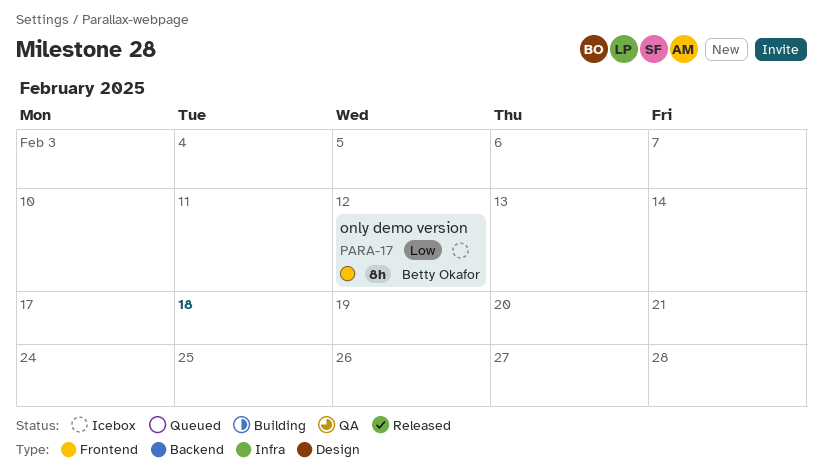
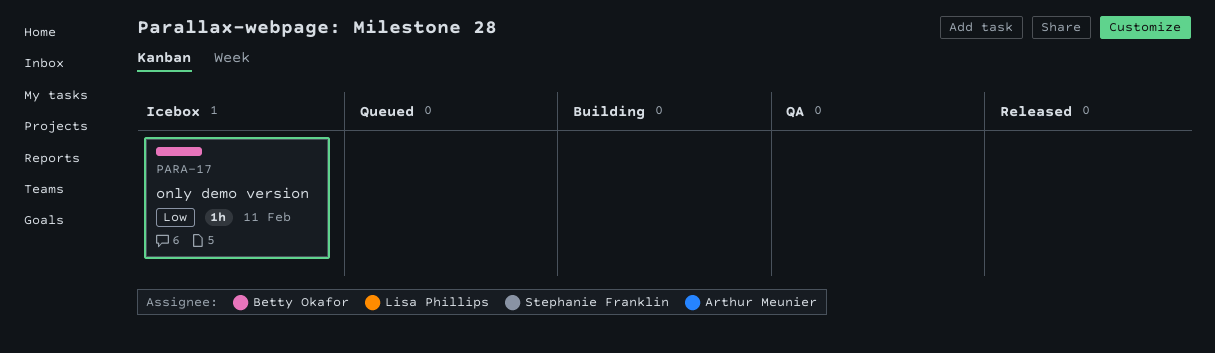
PARA-17, estimate: 8h -> 1h
PARA-17, due: Feb 12 -> Feb 11

